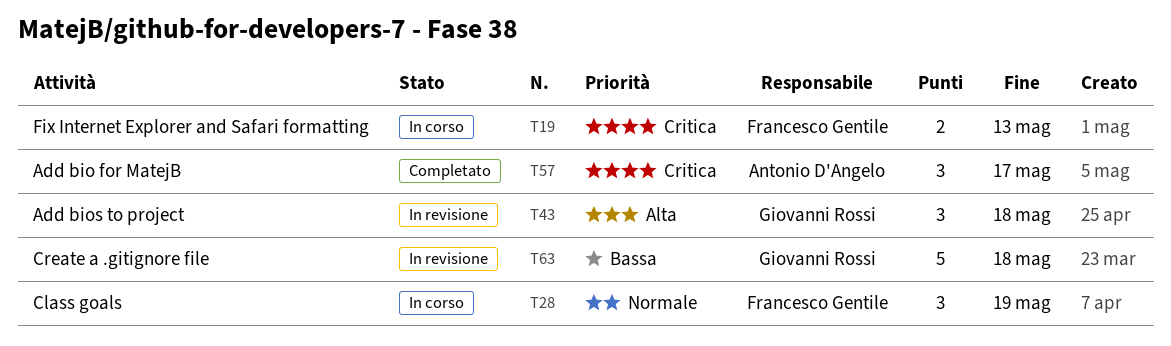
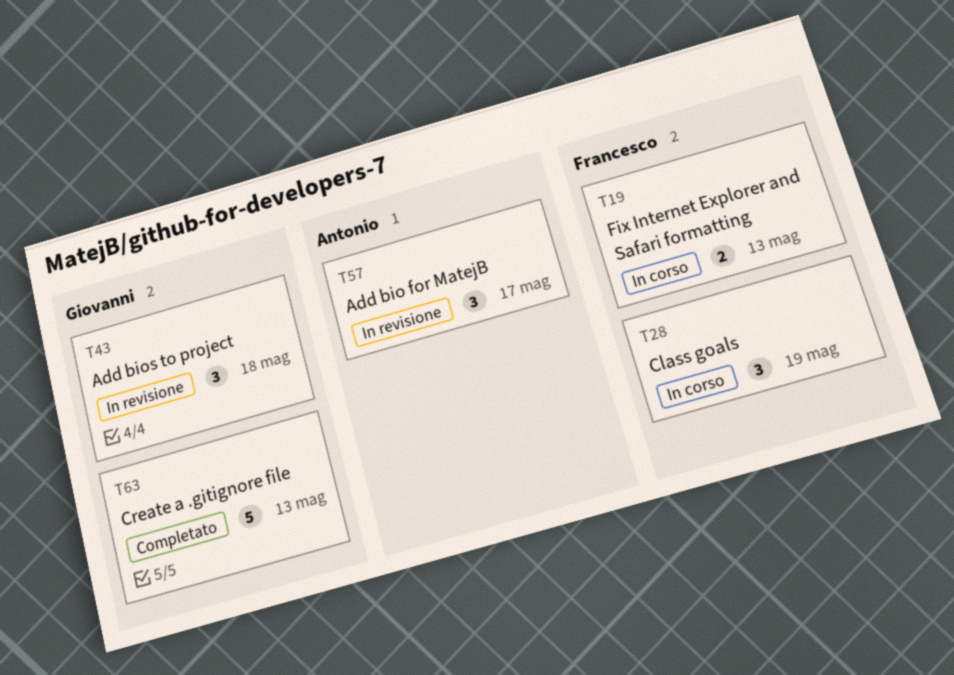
T57, status: Completato -> In revisione
T63, status: In revisione -> Completato
T63, due: May 18 -> May 13

